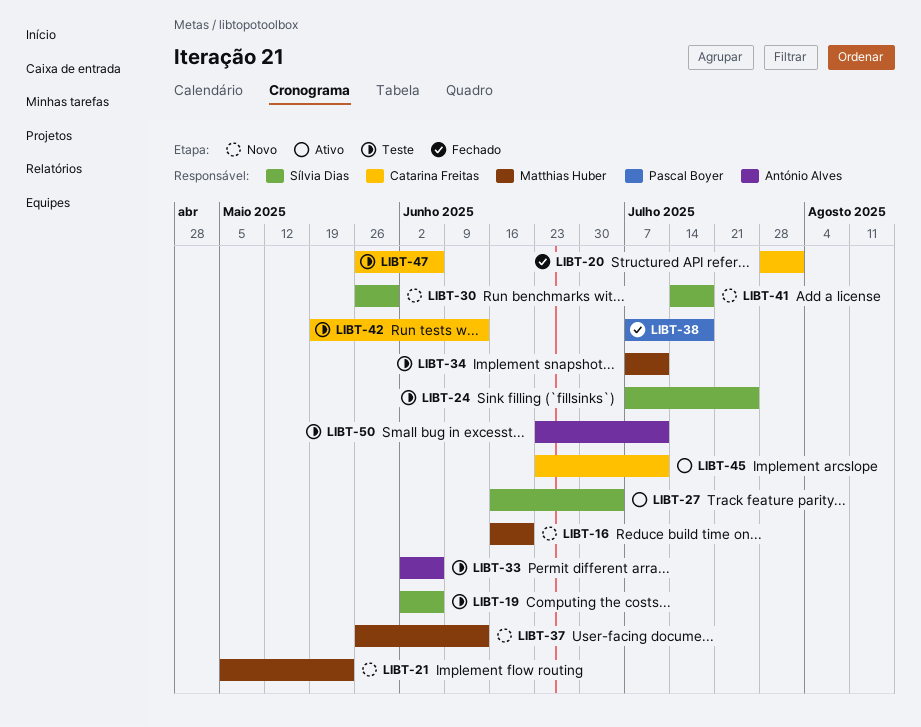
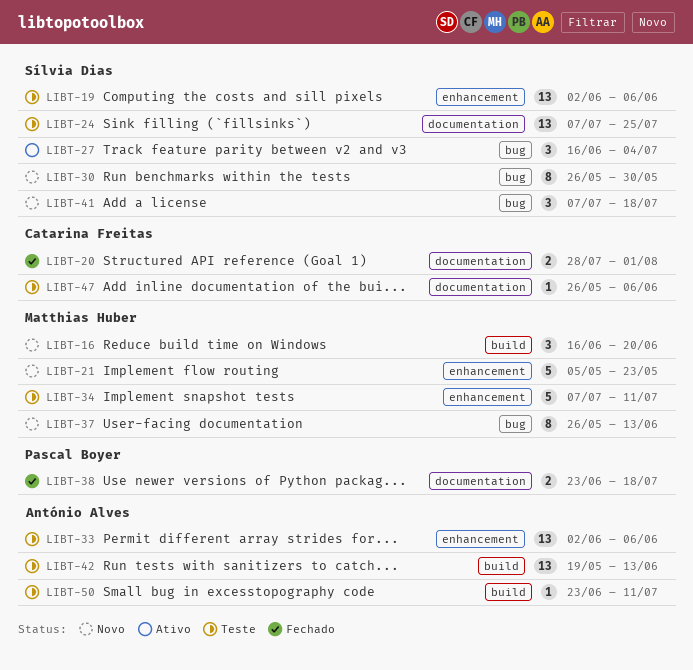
LIBT-38, start: Jul 7 -> Jun 23
LIBT-41, start: Jul 14 -> Jul 7
LIBT-42, owner: Catarina Freitas -> António Alves
LIBT-45: present -> none

